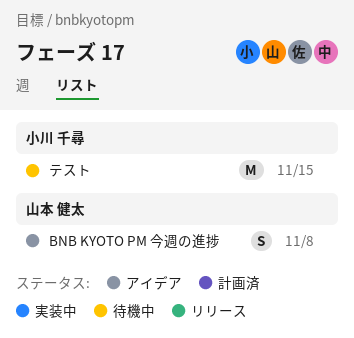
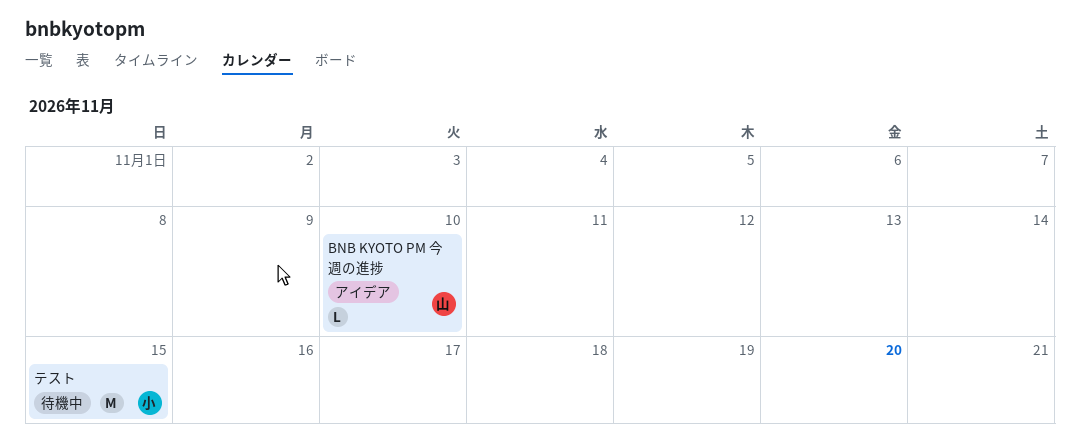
BNB KYOTO PM 今週の進捗, estimate: S -> L
BNB KYOTO PM 今週の進捗, due: Nov 8 -> Nov 10

